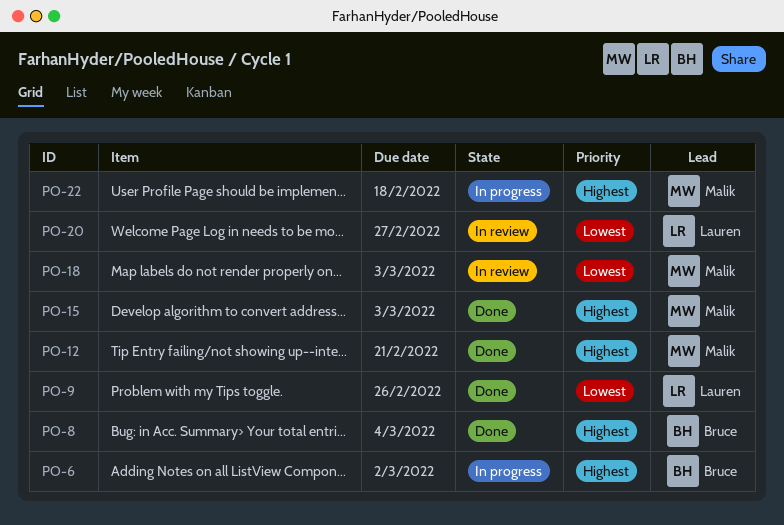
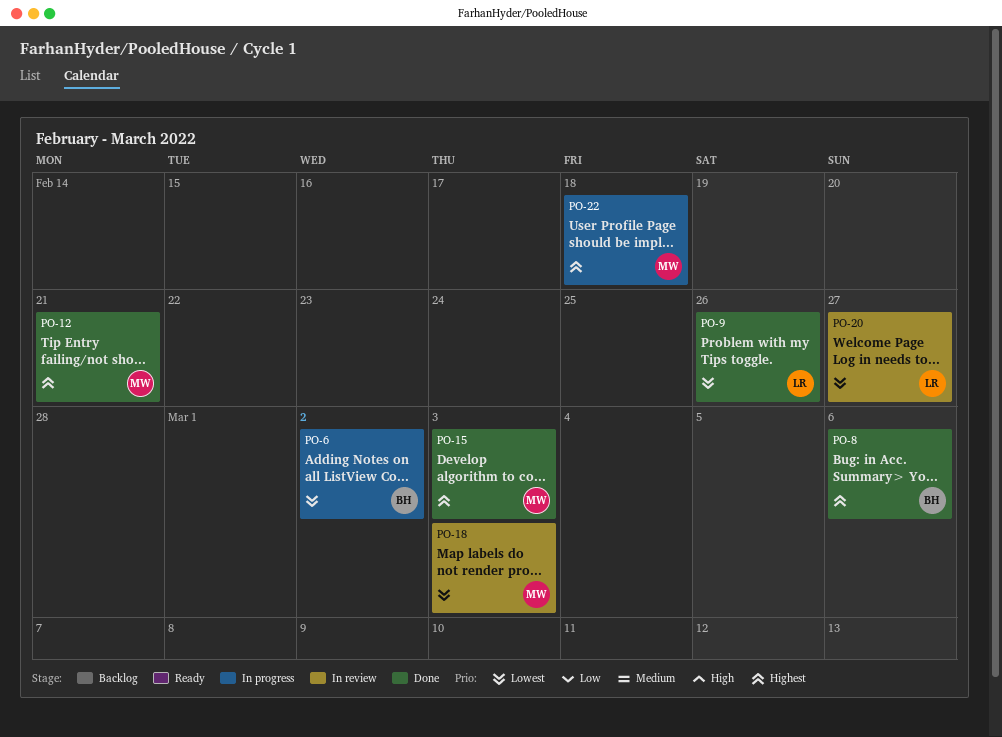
PO-6, priority: Highest -> Lowest
PO-8, due: Mar 4 -> Mar 6

